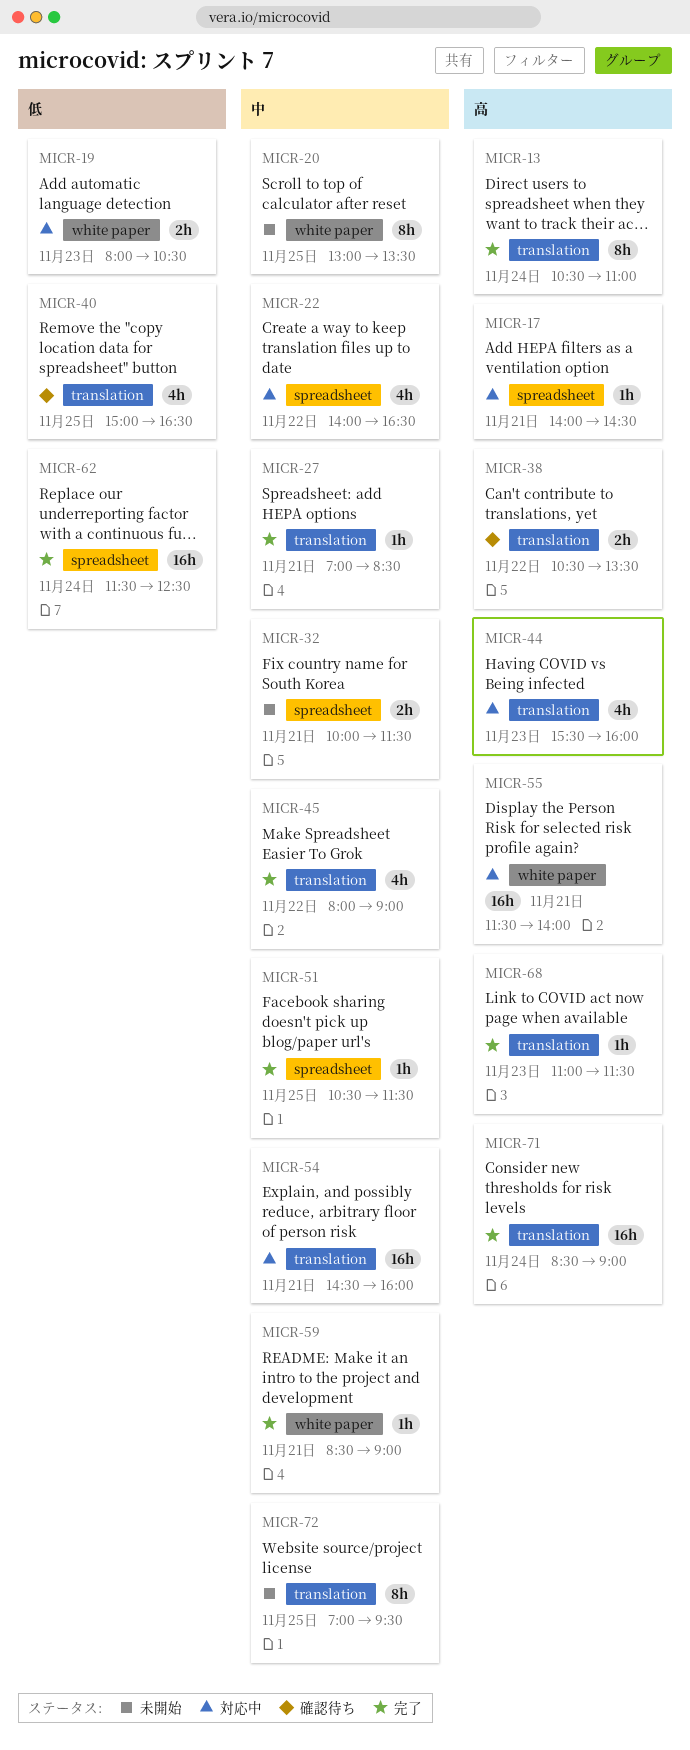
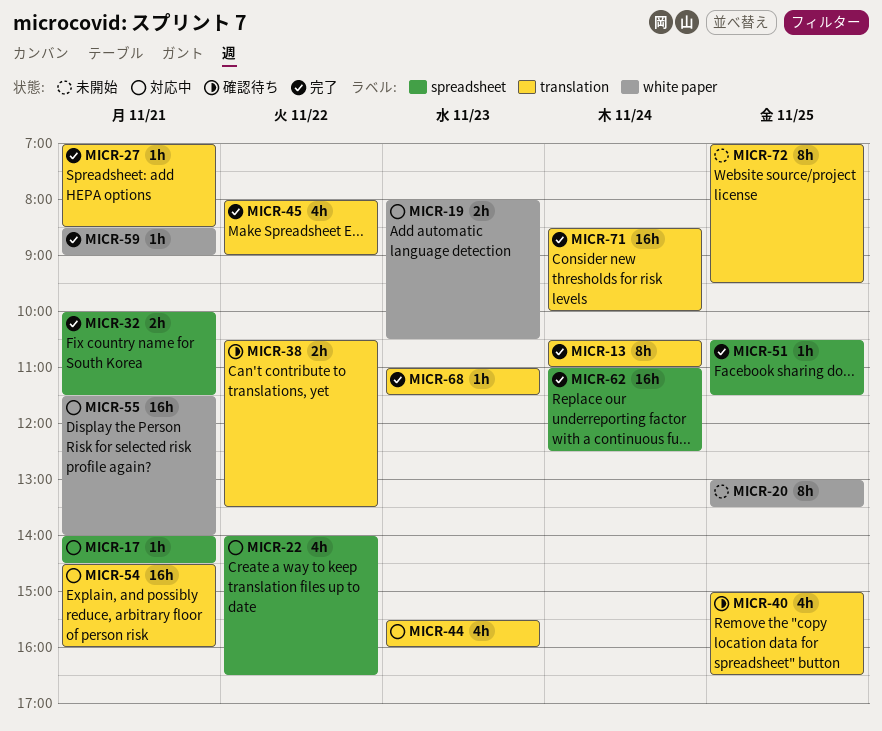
MICR-32, status: 未開始 -> 完了
MICR-62, begins: 11:30 -> 11:00
MICR-71, ends: 09:00 -> 10:00

